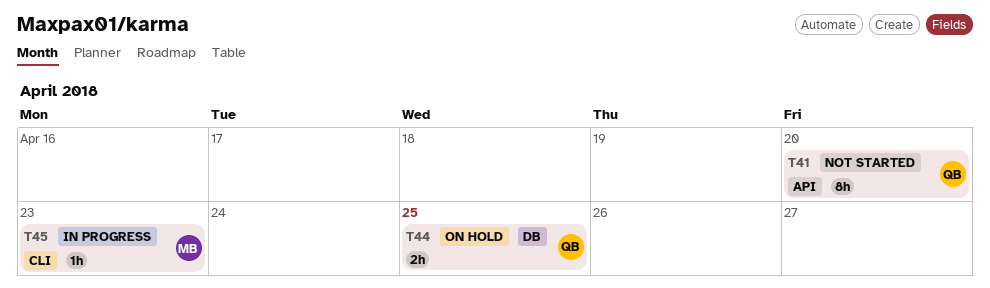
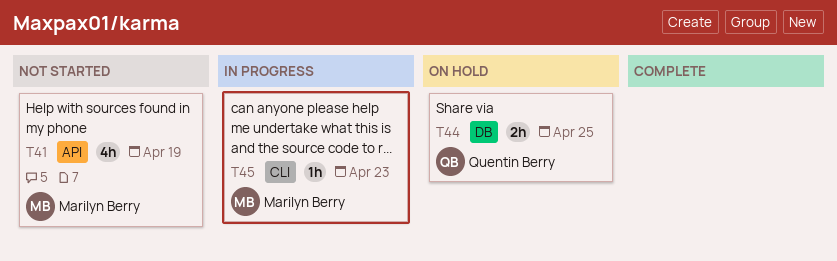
T41, owner: Quentin Berry -> Marilyn Berry
T41, estimate: 8h -> 4h
T41, due: Apr 20 -> Apr 19

